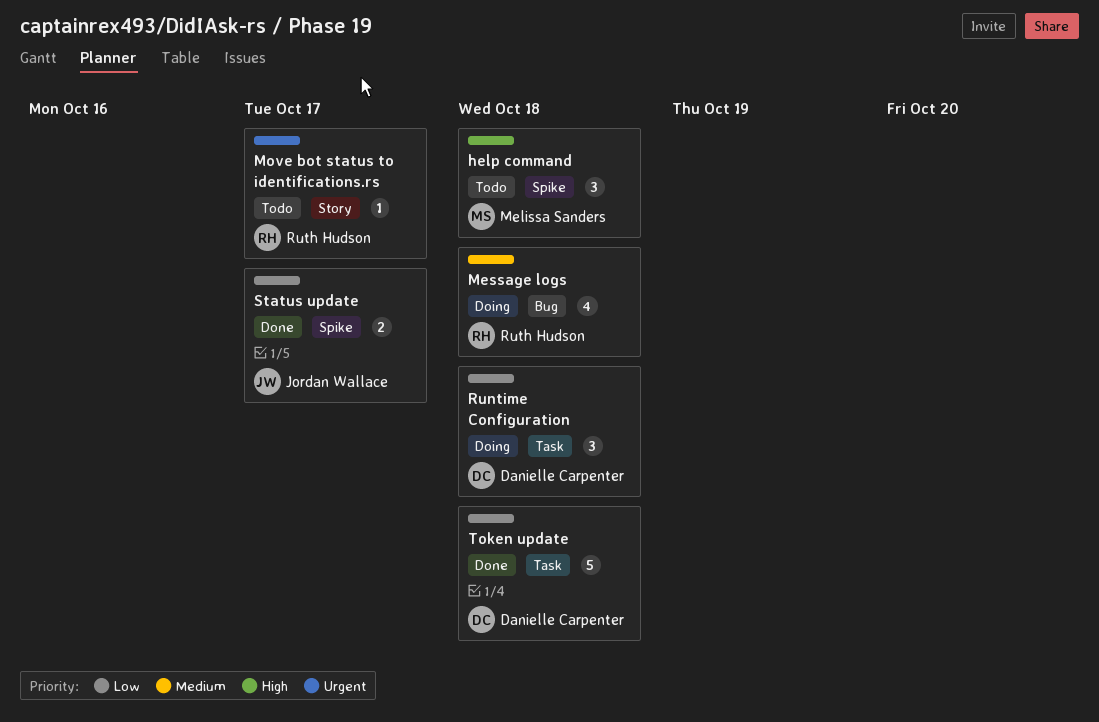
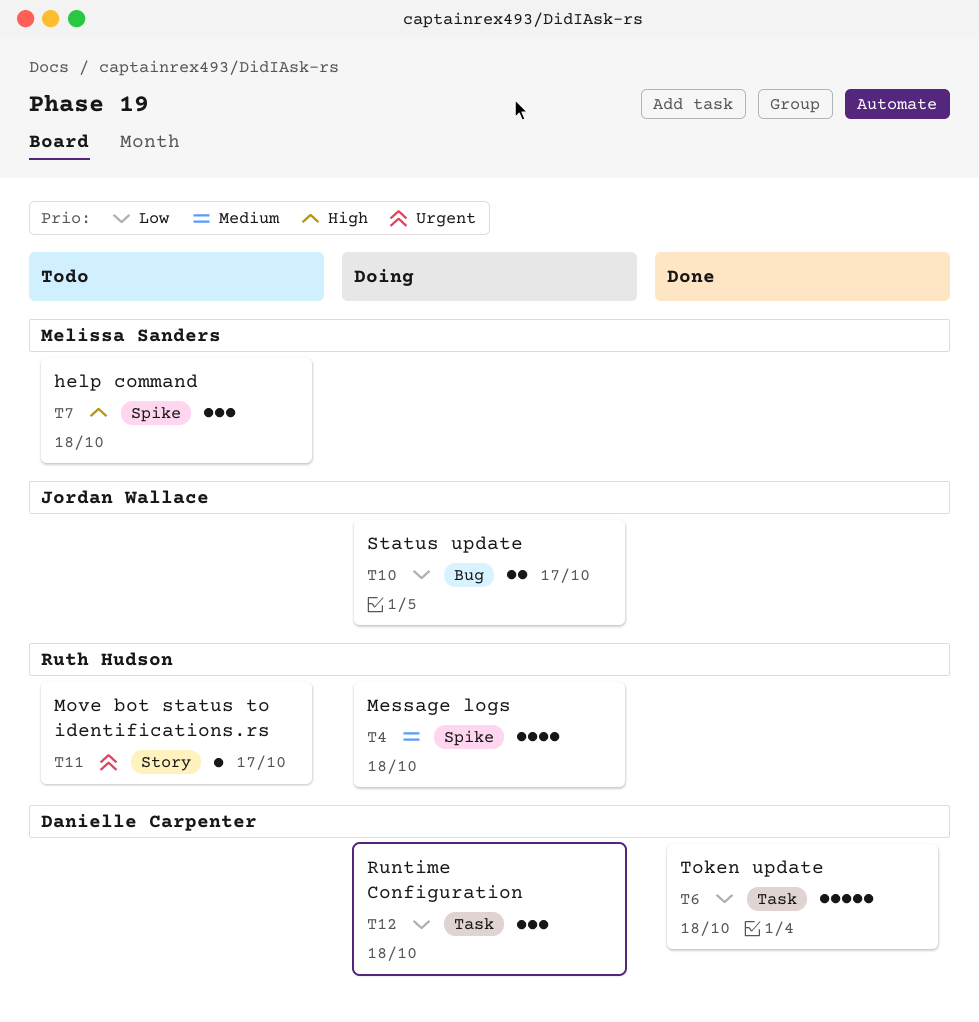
Message logs, label: Bug -> Spike
Status update, status: Done -> Doing
Status update, label: Spike -> Bug

